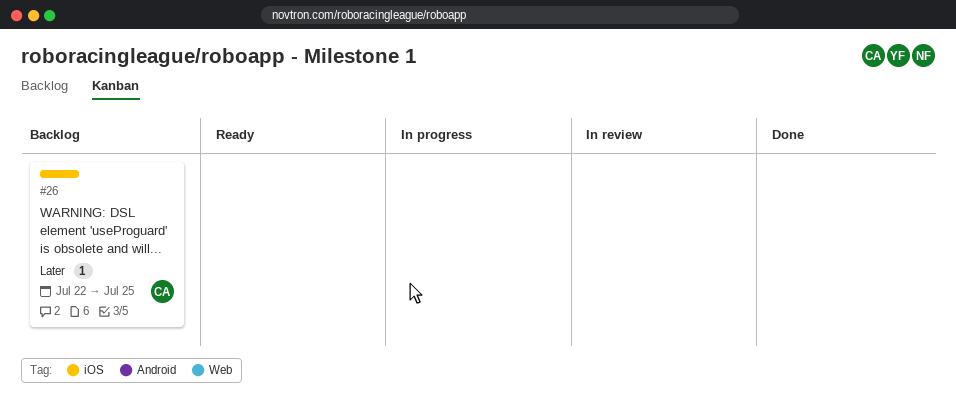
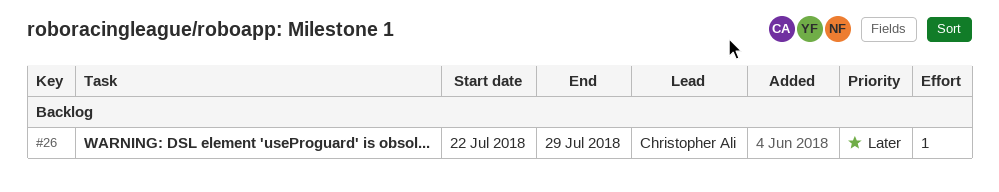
#26, due: Jul 25 -> Jul 29

